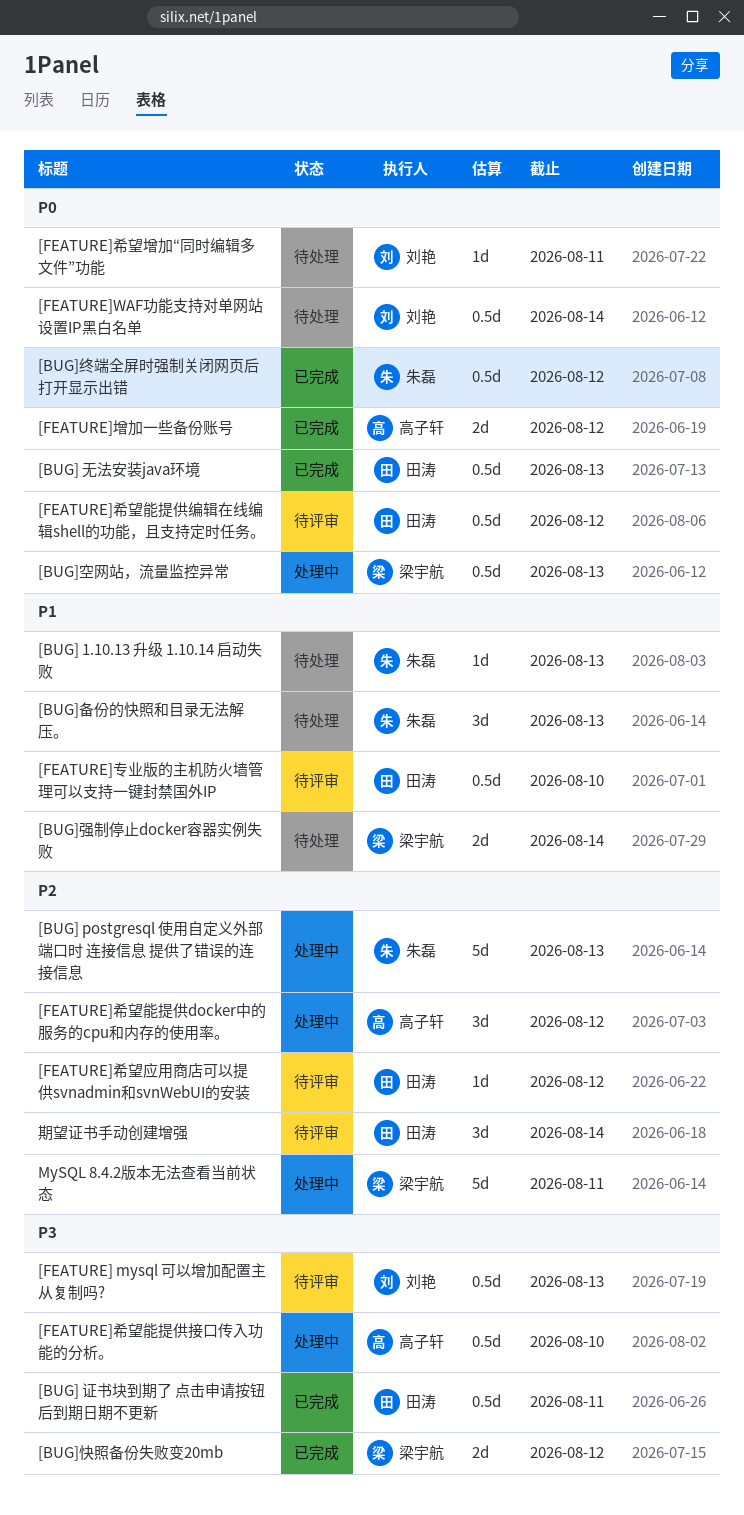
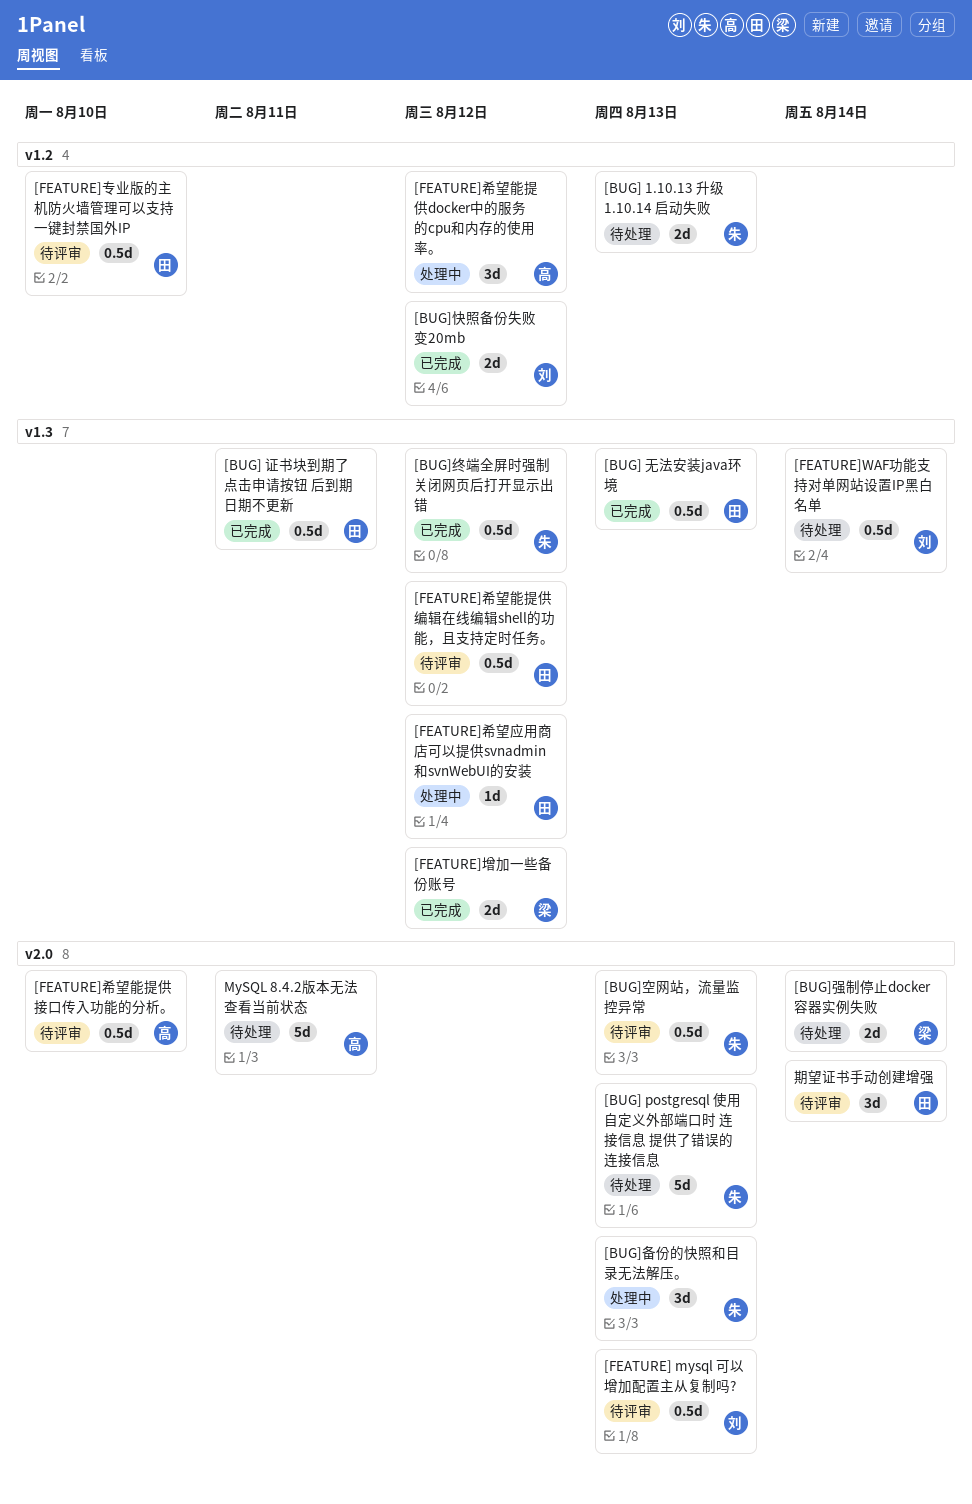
[BUG] 1.10.13 升级 1.10.14 启动失败, estimate: 1d -> 2d
[BUG] postgresql 使用自定义外部端口时 连接信息 提供了错误的连接信息, status: 处理中 -> 待处理
[BUG]备份的快照和目录无法解压。, status: 待处理 -> 处理中
[BUG]快照备份失败变20mb, owner: 梁宇航 -> 刘艳
[BUG]空网站，流量监控异常, status: 处理中 -> 待评审
[BUG]空网站，流量监控异常, owner: 梁宇航 -> 朱磊
[FEATURE]增加一些备份账号, owner: 高子轩 -> 梁宇航
[FEATURE]希望增加“同时编辑多文件”功能: present -> none
[FEATURE]希望应用商店可以提供svnadmin和svnWebUI的安装, status: 待评审 -> 处理中
[FEATURE]希望能提供接口传入功能的分析。, status: 处理中 -> 待评审
MySQL 8.4.2版本无法查看当前状态, status: 处理中 -> 待处理
MySQL 8.4.2版本无法查看当前状态, owner: 梁宇航 -> 高子轩

